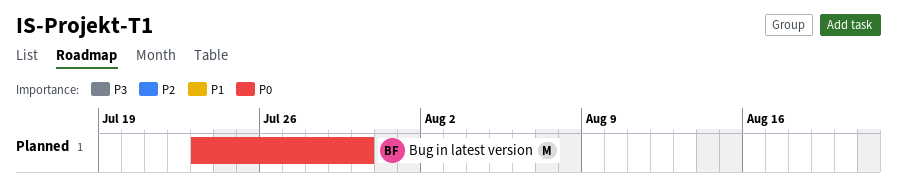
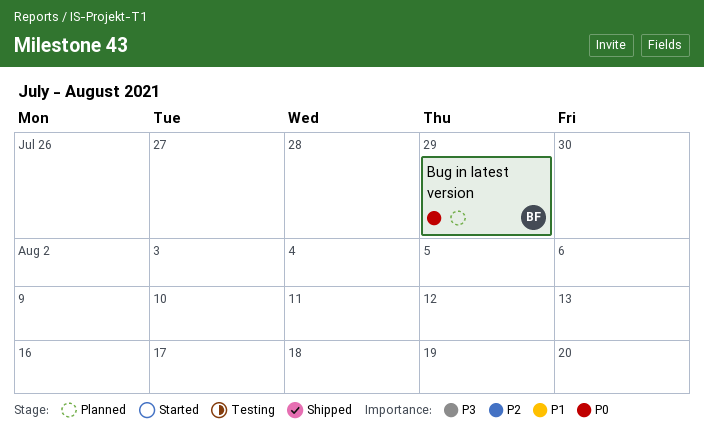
Bug in latest version, due: Jul 30 -> Jul 29

